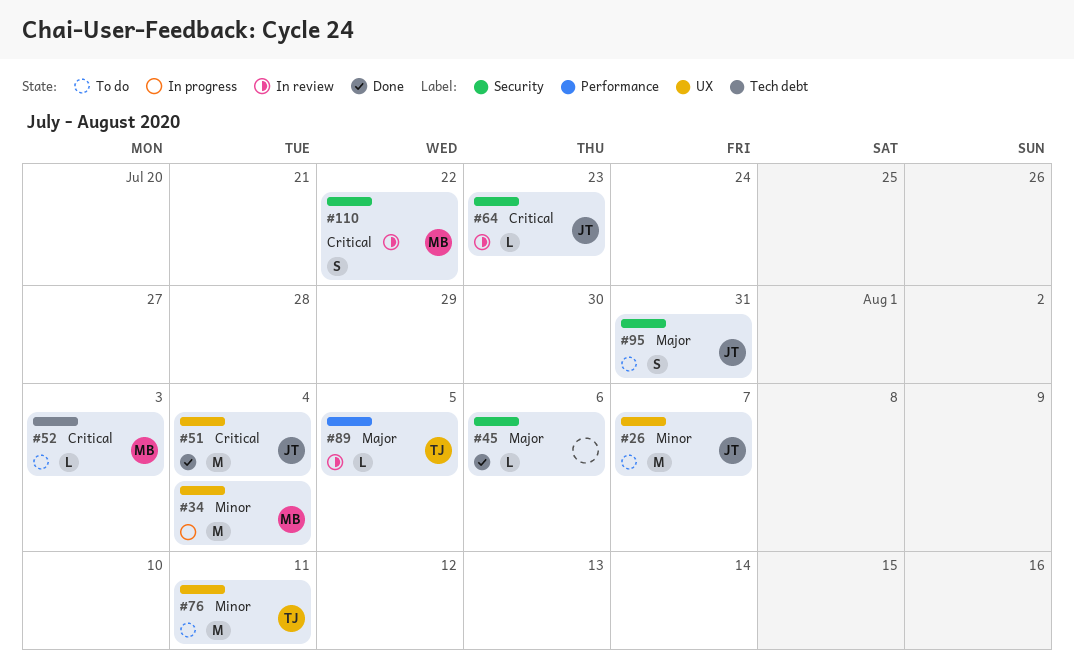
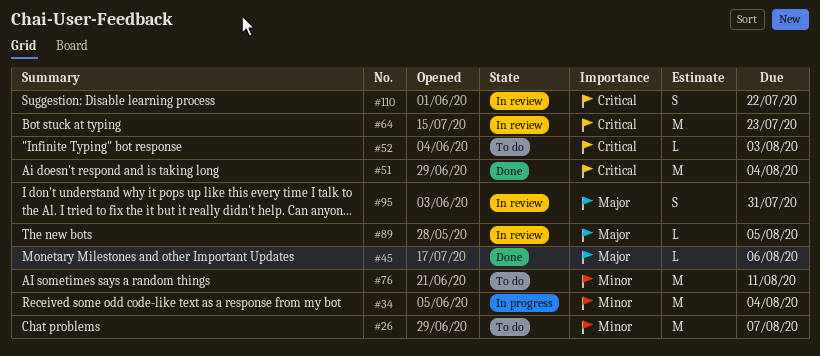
#64, estimate: L -> M
#95, status: To do -> In review

